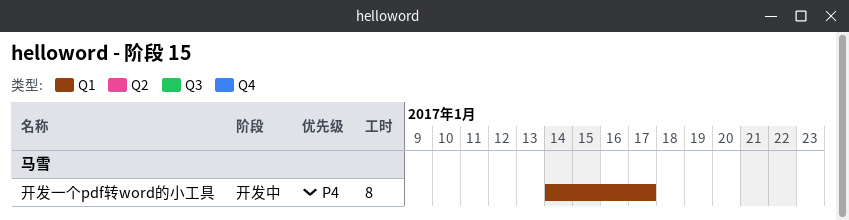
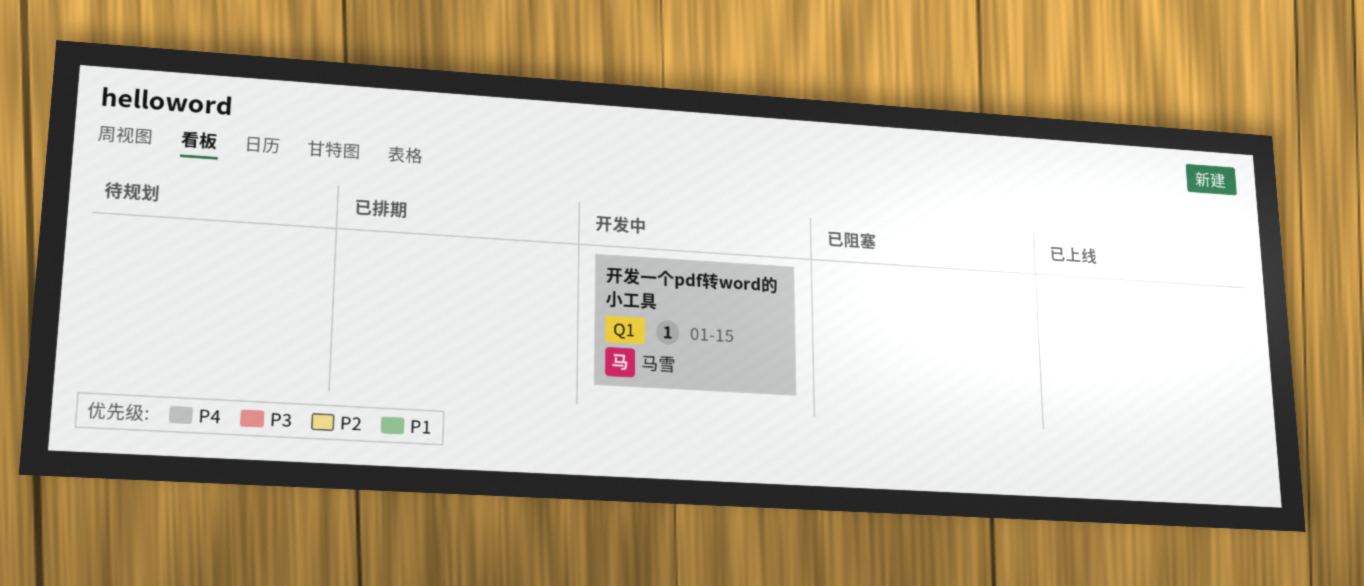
开发一个pdf转word的小工具, estimate: 8 -> 1
开发一个pdf转word的小工具, due: Jan 17 -> Jan 15

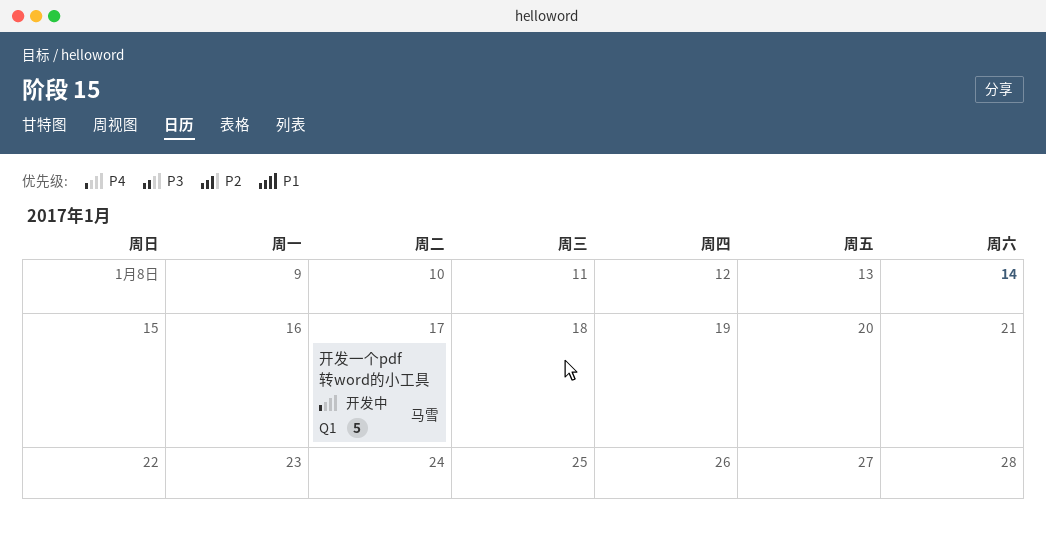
开发一个pdf转word的小工具, estimate: 1 -> 5
开发一个pdf转word的小工具, due: Jan 15 -> Jan 17

